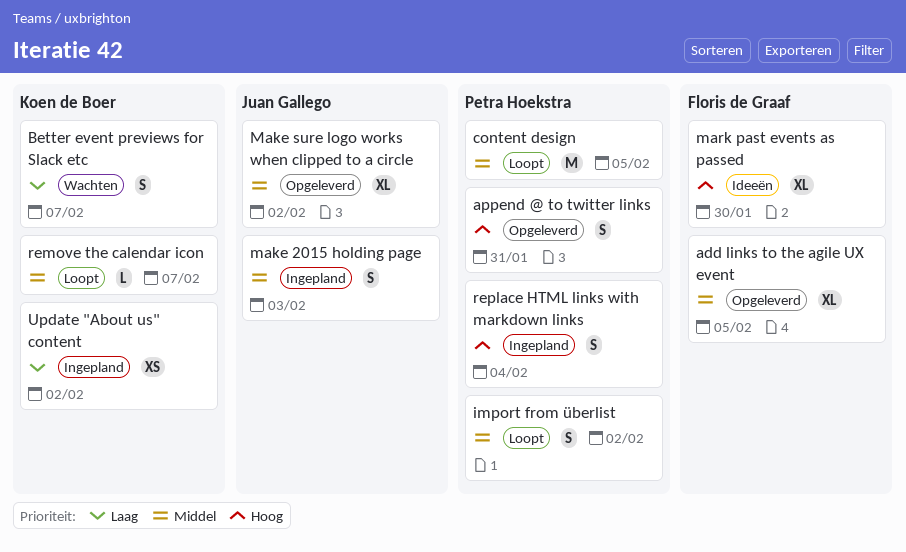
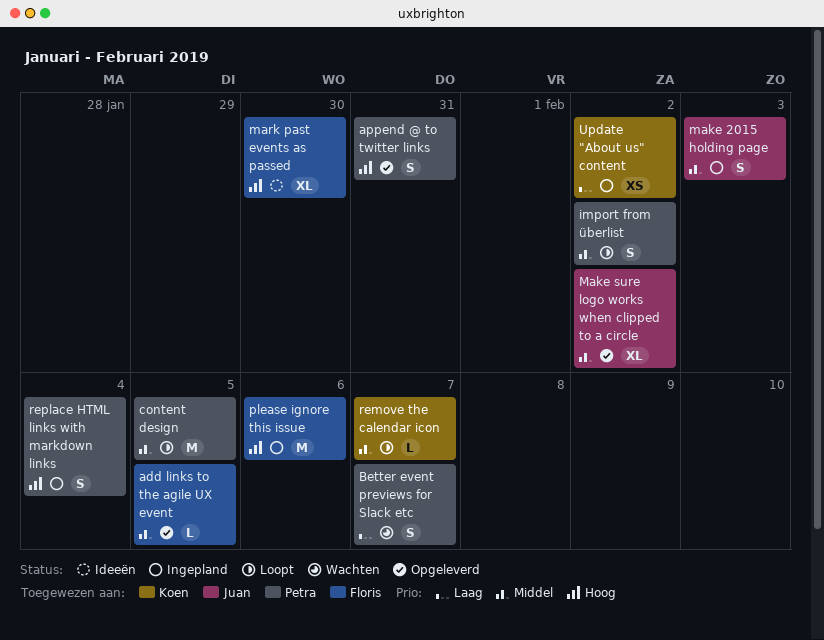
add links to the agile UX event, estimate: XL -> L
Better event previews for Slack etc, owner: Koen de Boer -> Petra Hoekstra
please ignore this issue: none -> present

